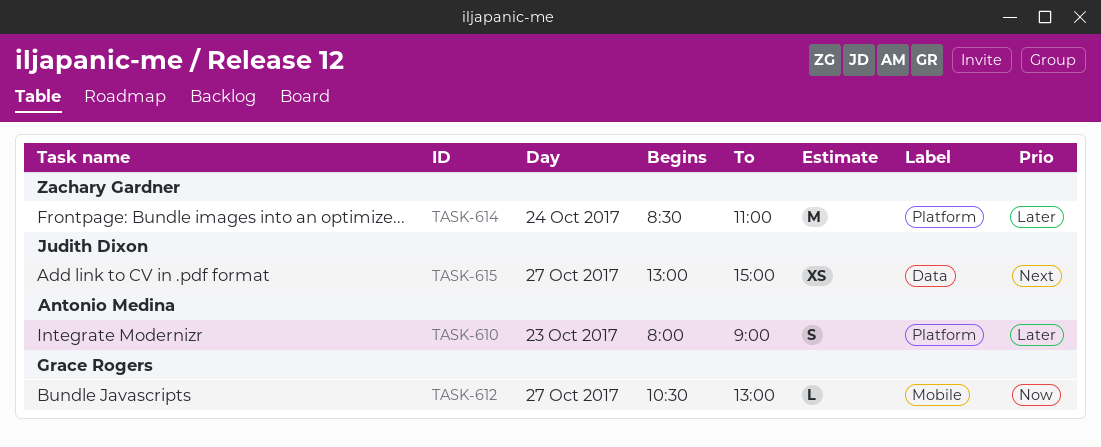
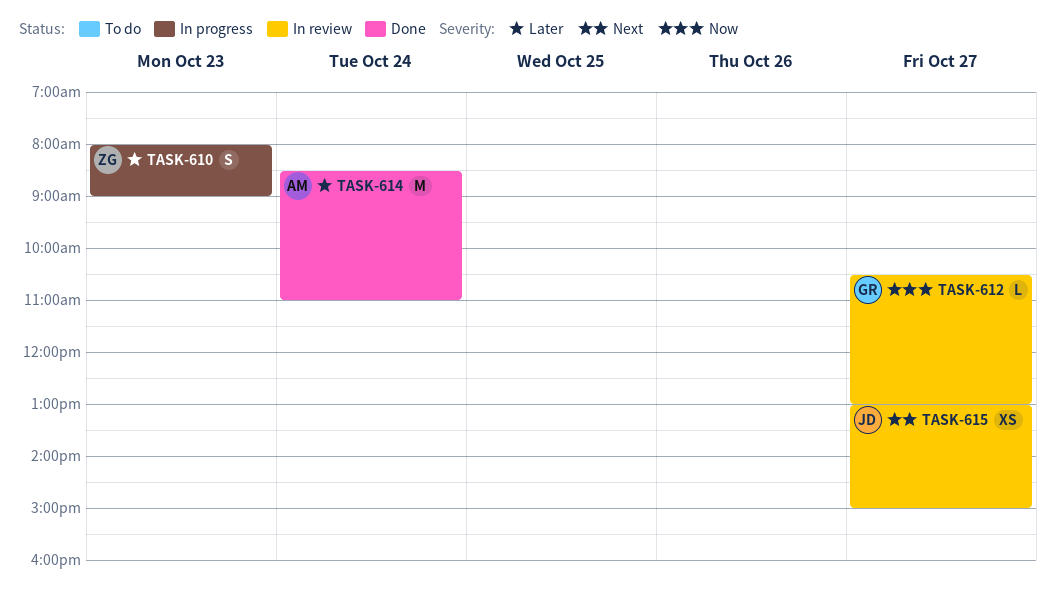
TASK-610, owner: Antonio Medina -> Zachary Gardner
TASK-614, owner: Zachary Gardner -> Antonio Medina

